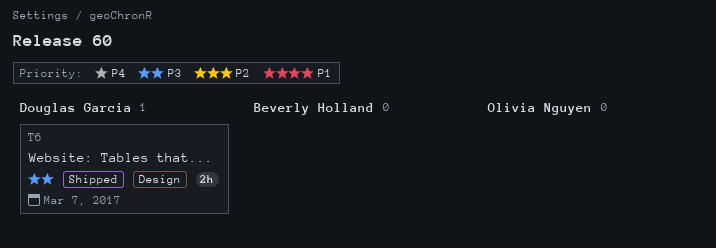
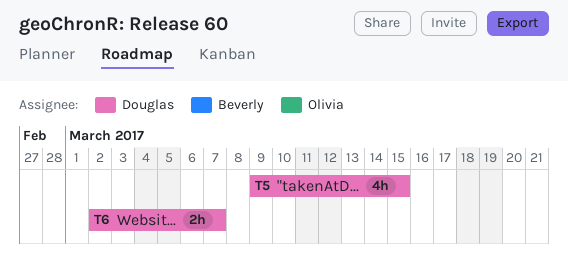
T5: none -> present

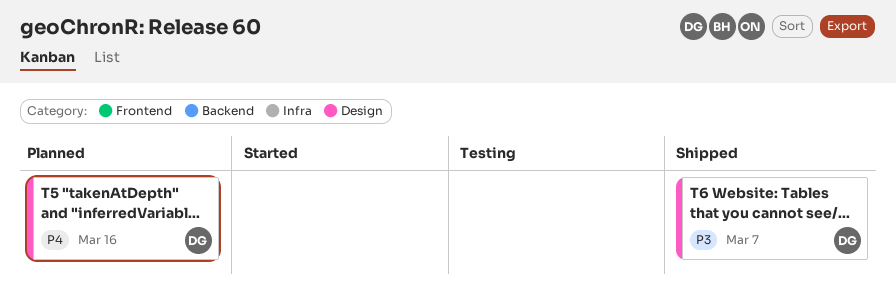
T5, due: Mar 15 -> Mar 16

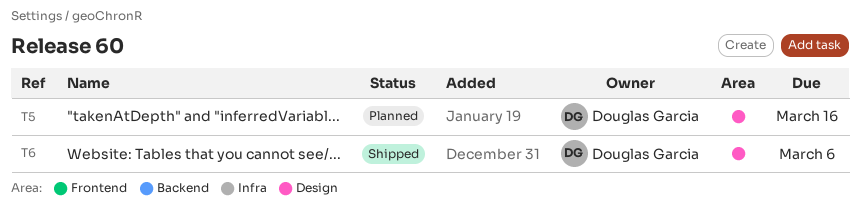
T6, due: Mar 7 -> Mar 6

